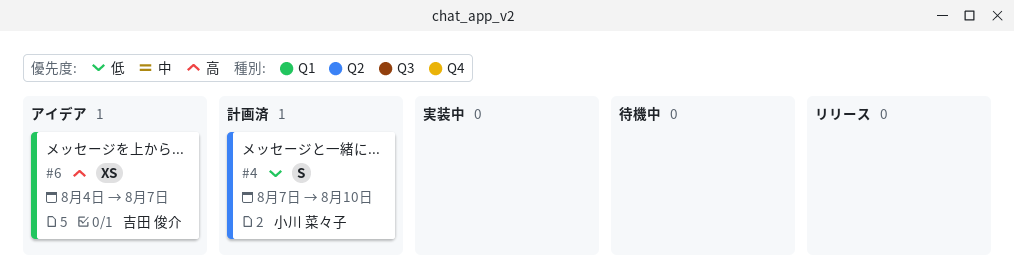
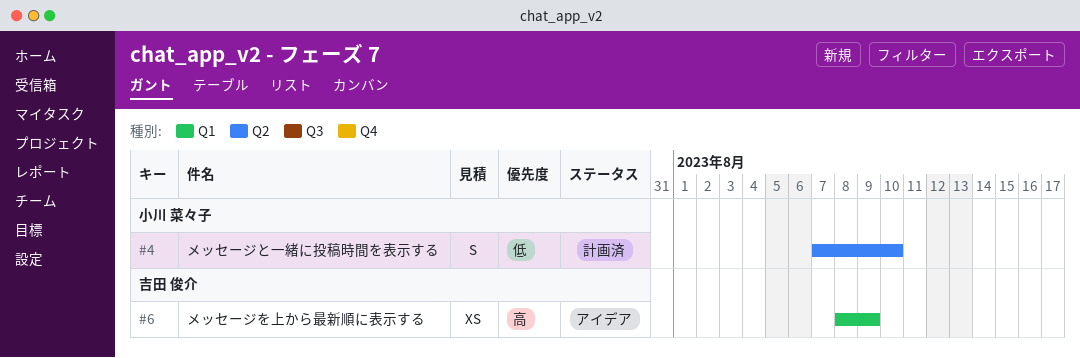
#6, start: Aug 4 -> Aug 8
#6, due: Aug 7 -> Aug 9

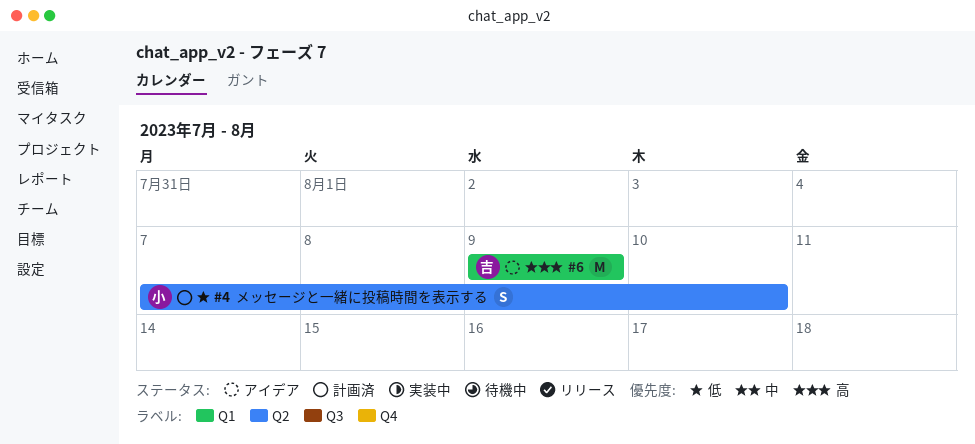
#6, estimate: XS -> M
#6, start: Aug 8 -> Aug 9

